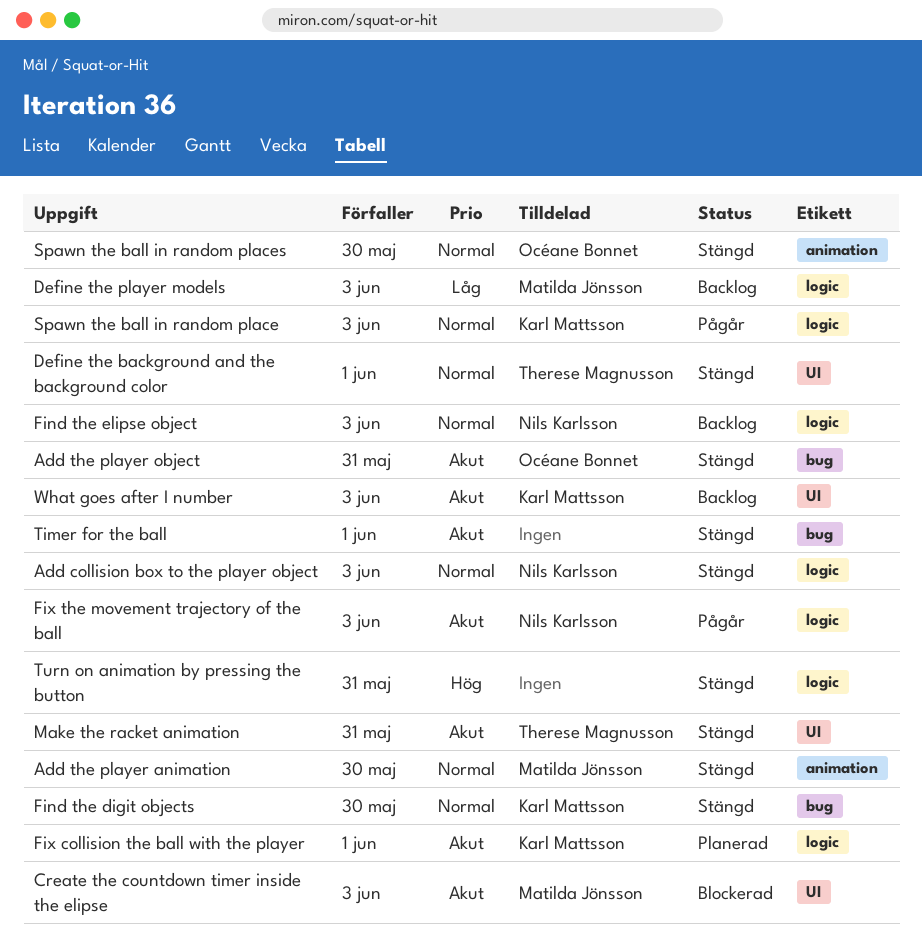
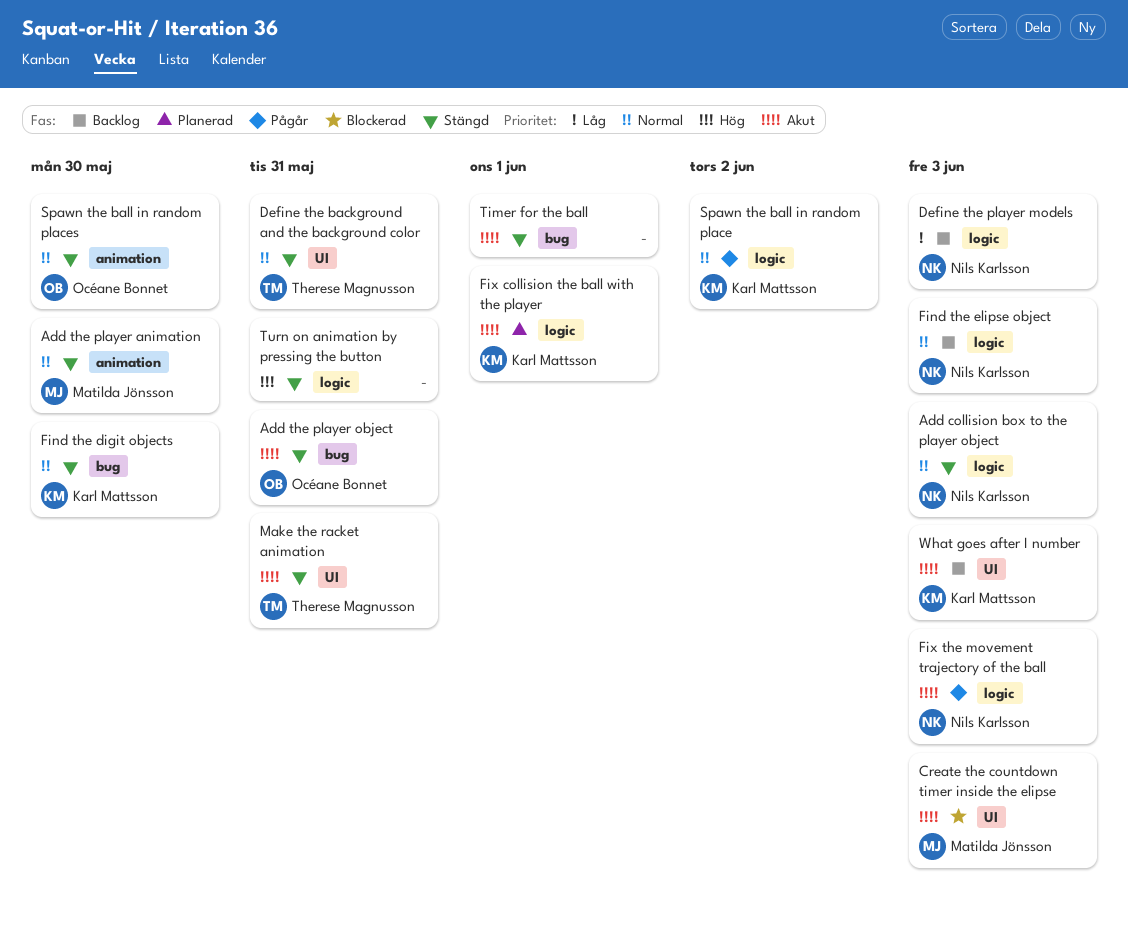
Define the background and the background color, due: Jun 1 -> May 31
Define the player models, owner: Matilda Jönsson -> Nils Karlsson
Spawn the ball in random place, due: Jun 3 -> Jun 2

